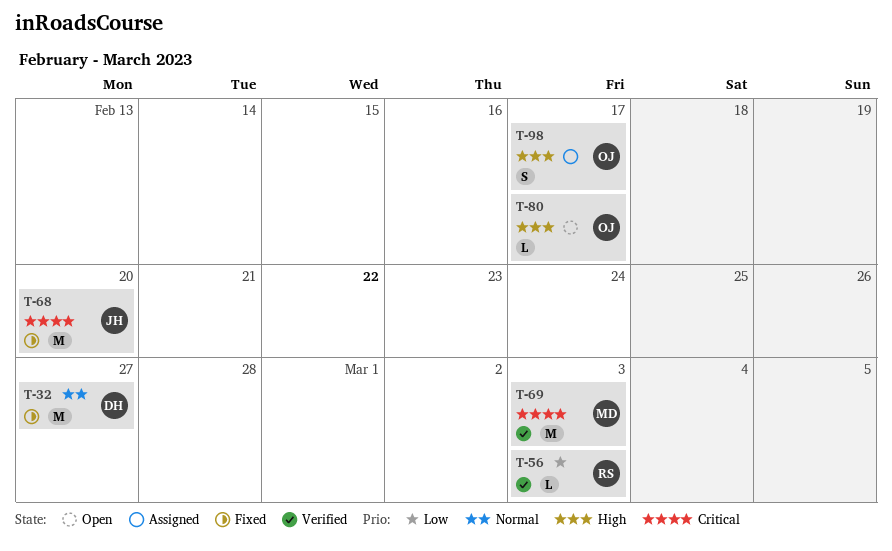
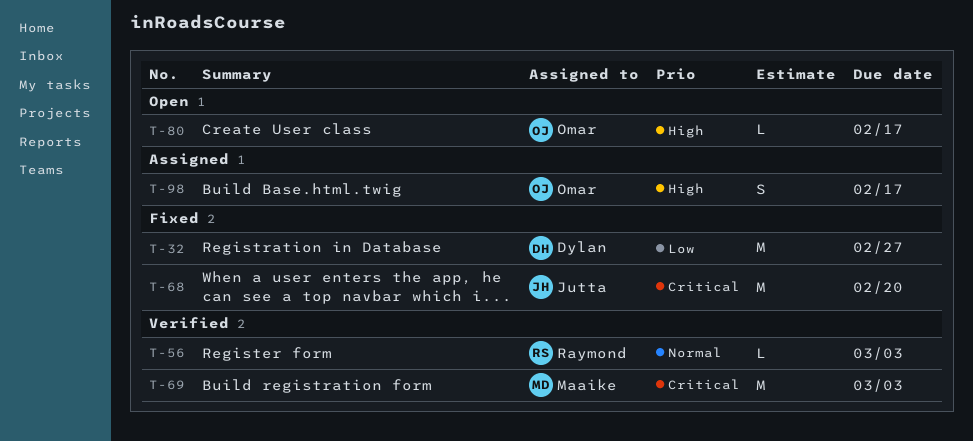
T-32, priority: Normal -> Low
T-56, priority: Low -> Normal

